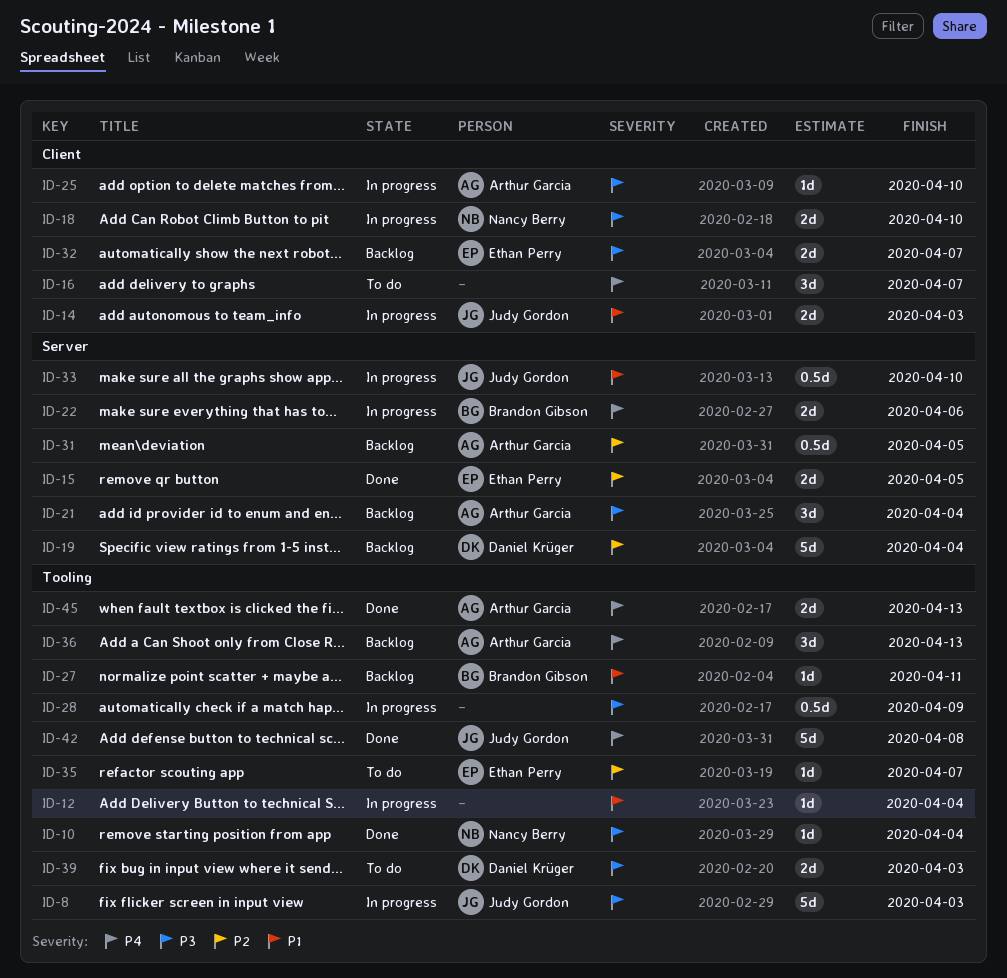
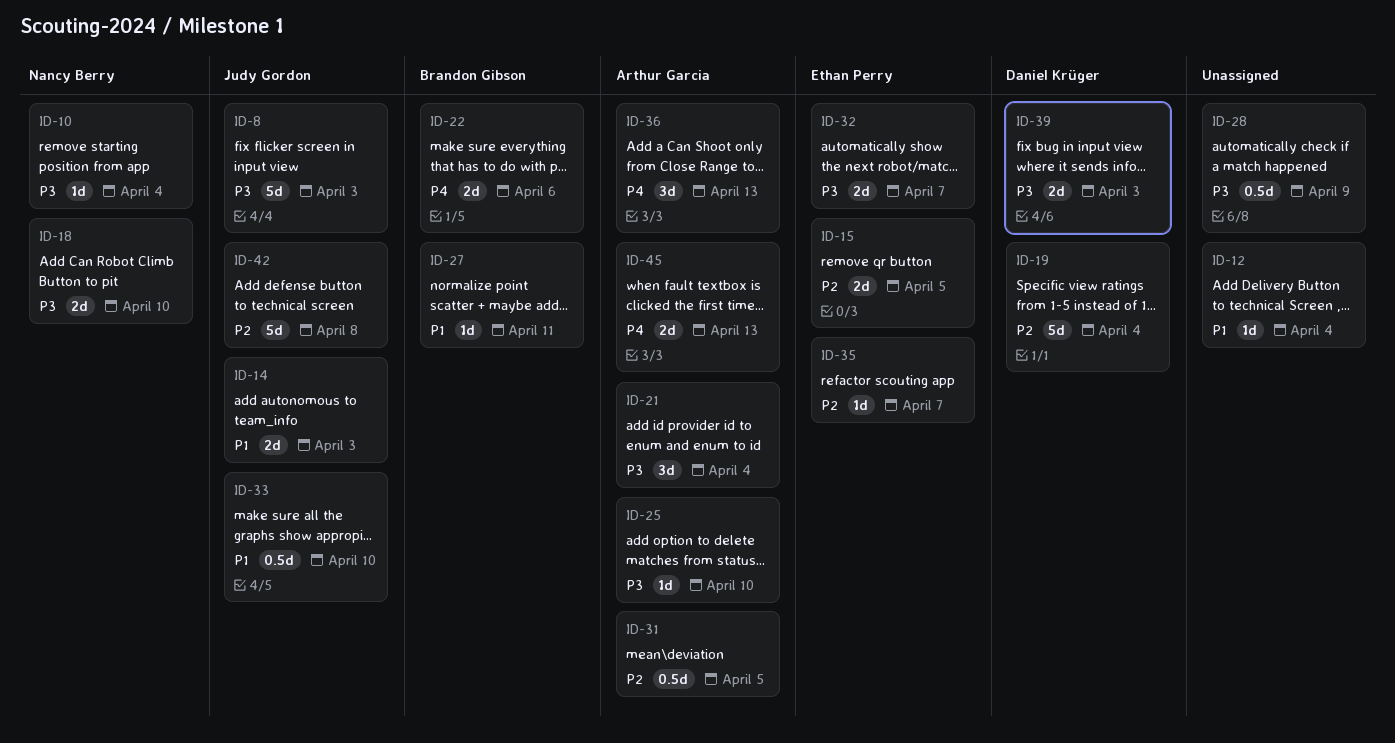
ID-16: present -> none
ID-42, priority: P4 -> P2

